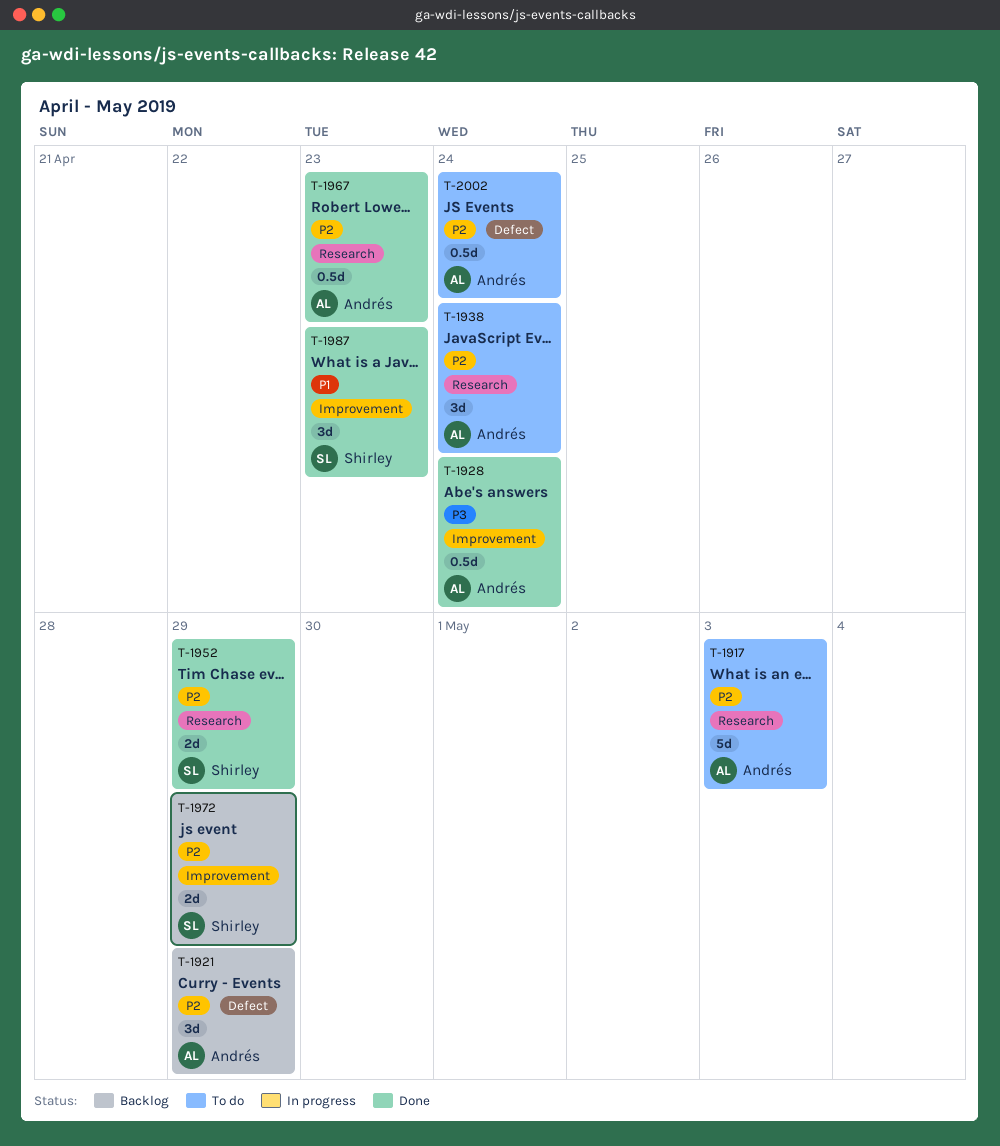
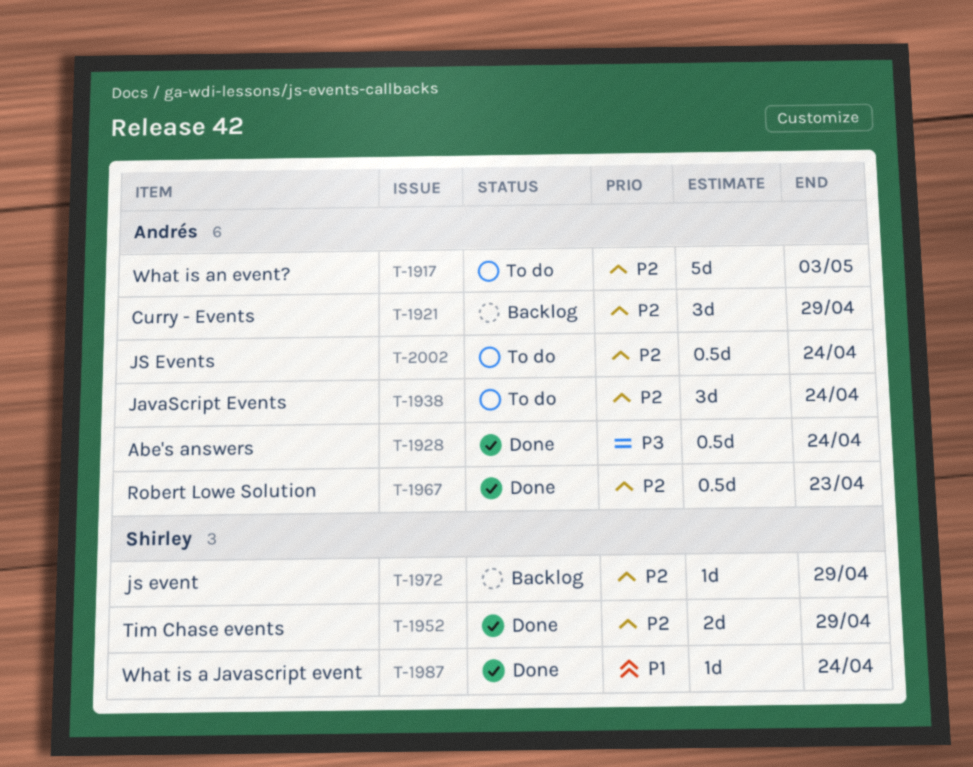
T-1972, estimate: 2d -> 1d
T-1987, estimate: 3d -> 1d
T-1987, due: Apr 23 -> Apr 24

